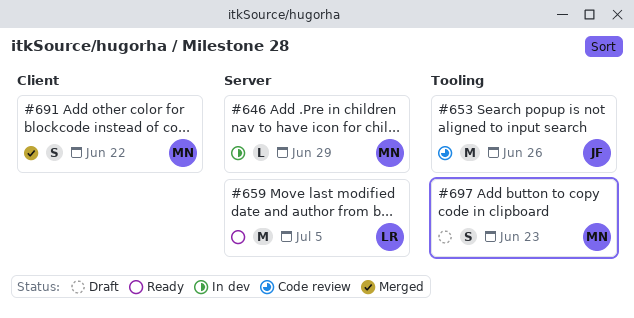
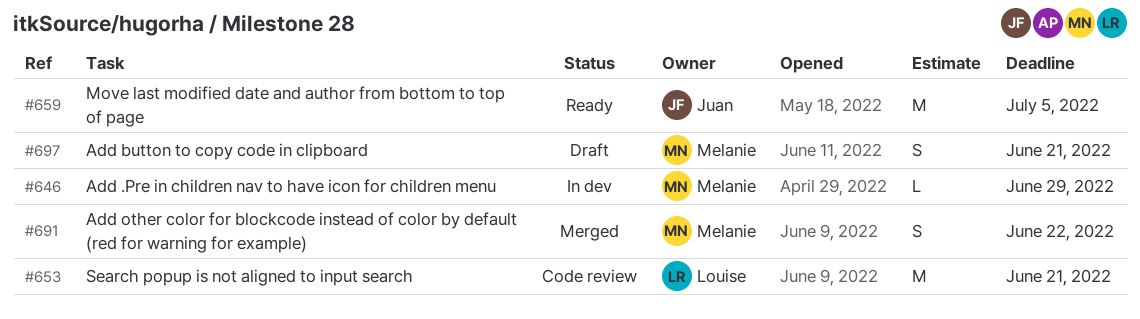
#653, owner: Juan -> Louise
#653, due: Jun 26 -> Jun 21
#659, owner: Louise -> Juan
#697, due: Jun 23 -> Jun 21

